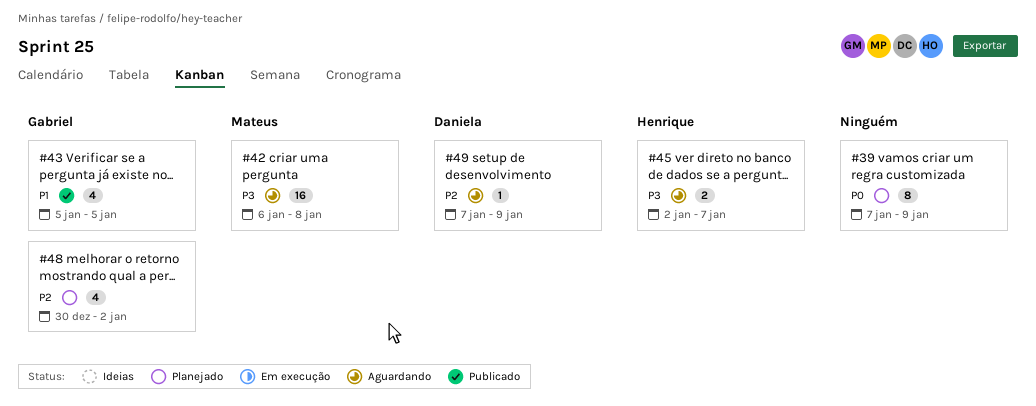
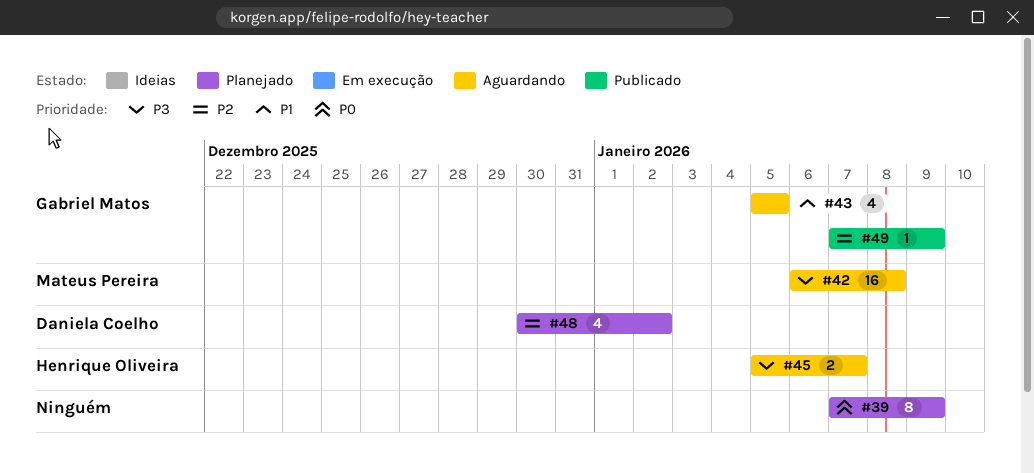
#43, status: Publicado -> Aguardando
#45, start: Jan 2 -> Jan 5
#48, owner: Gabriel Matos -> Daniela Coelho
#49, status: Aguardando -> Publicado
#49, owner: Daniela Coelho -> Gabriel Matos

